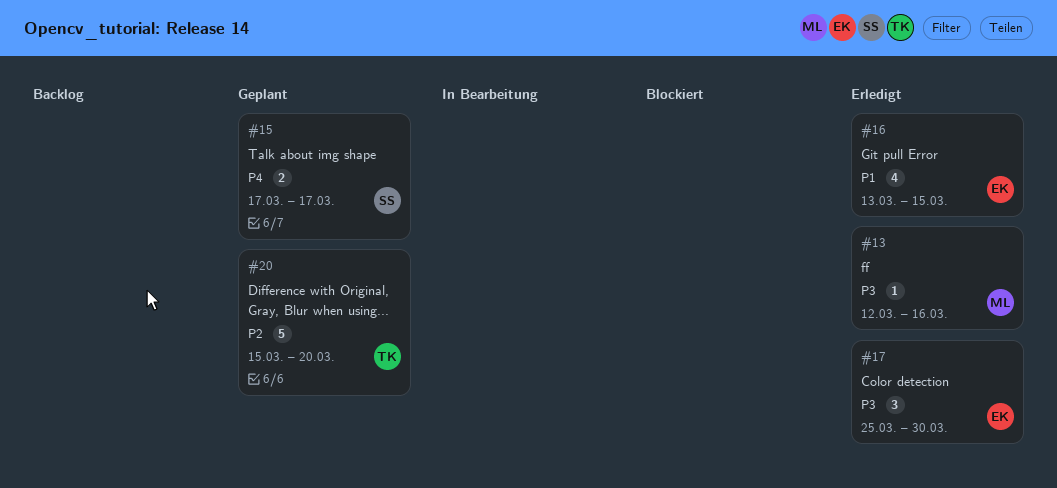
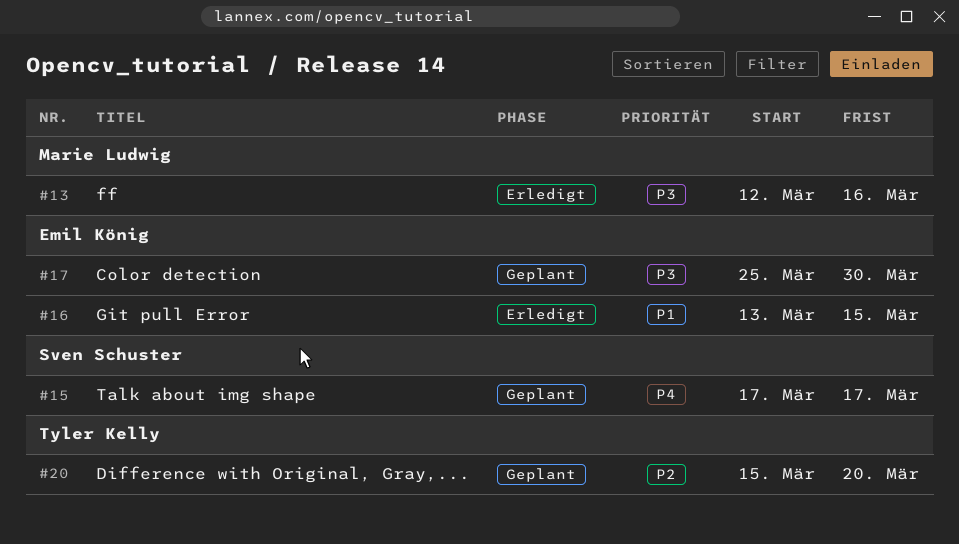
#17, status: Erledigt -> Geplant

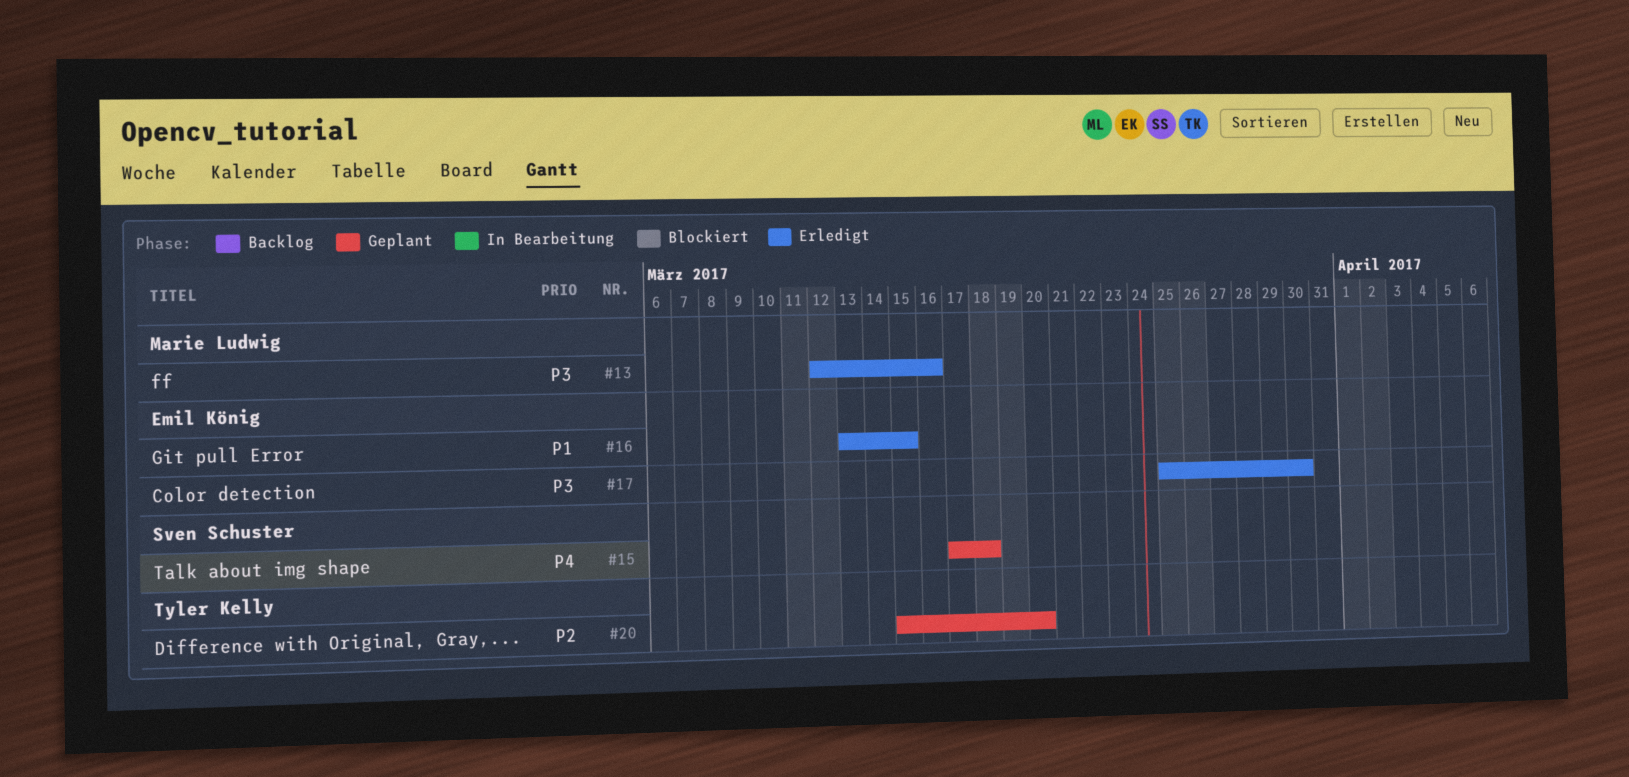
#15, due: Mar 17 -> Mar 18
#17, status: Geplant -> Erledigt

